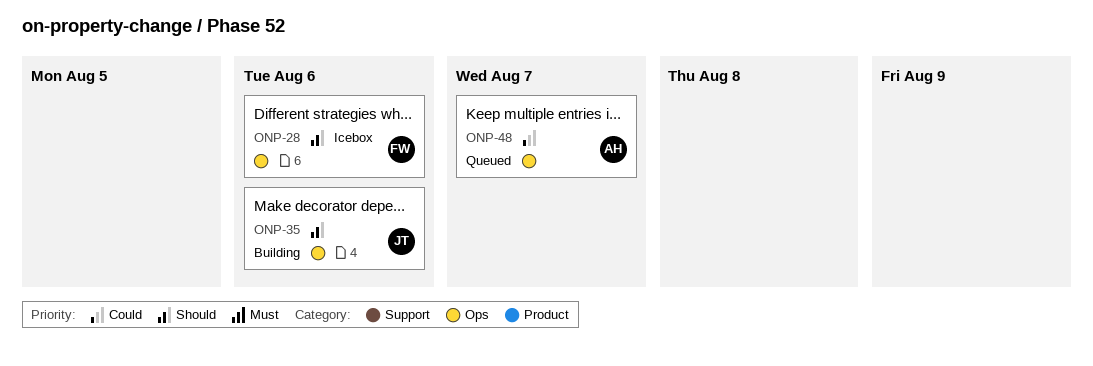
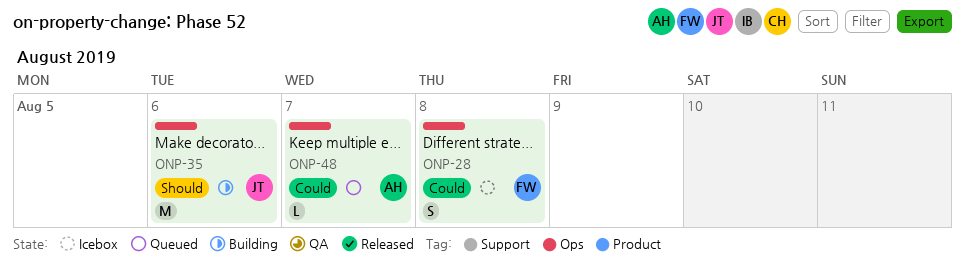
ONP-28, priority: Should -> Could
ONP-28, due: Aug 6 -> Aug 8

